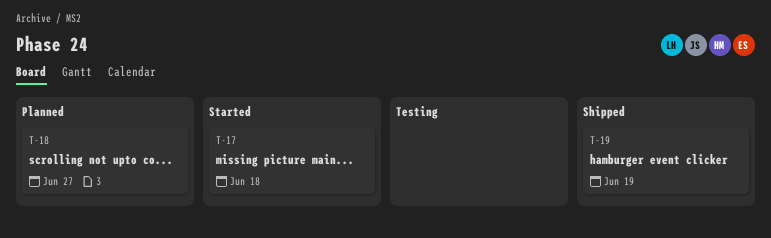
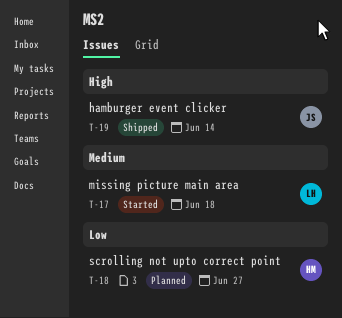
T-19, due: Jun 19 -> Jun 14

